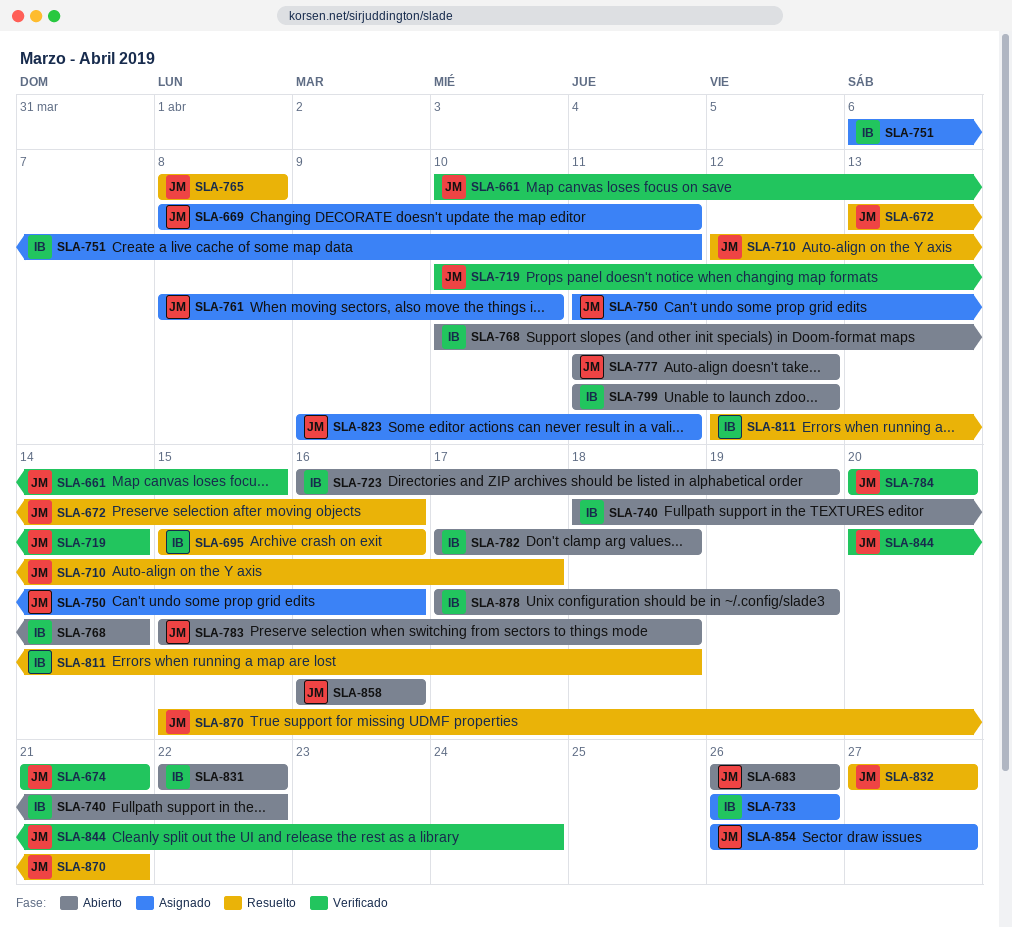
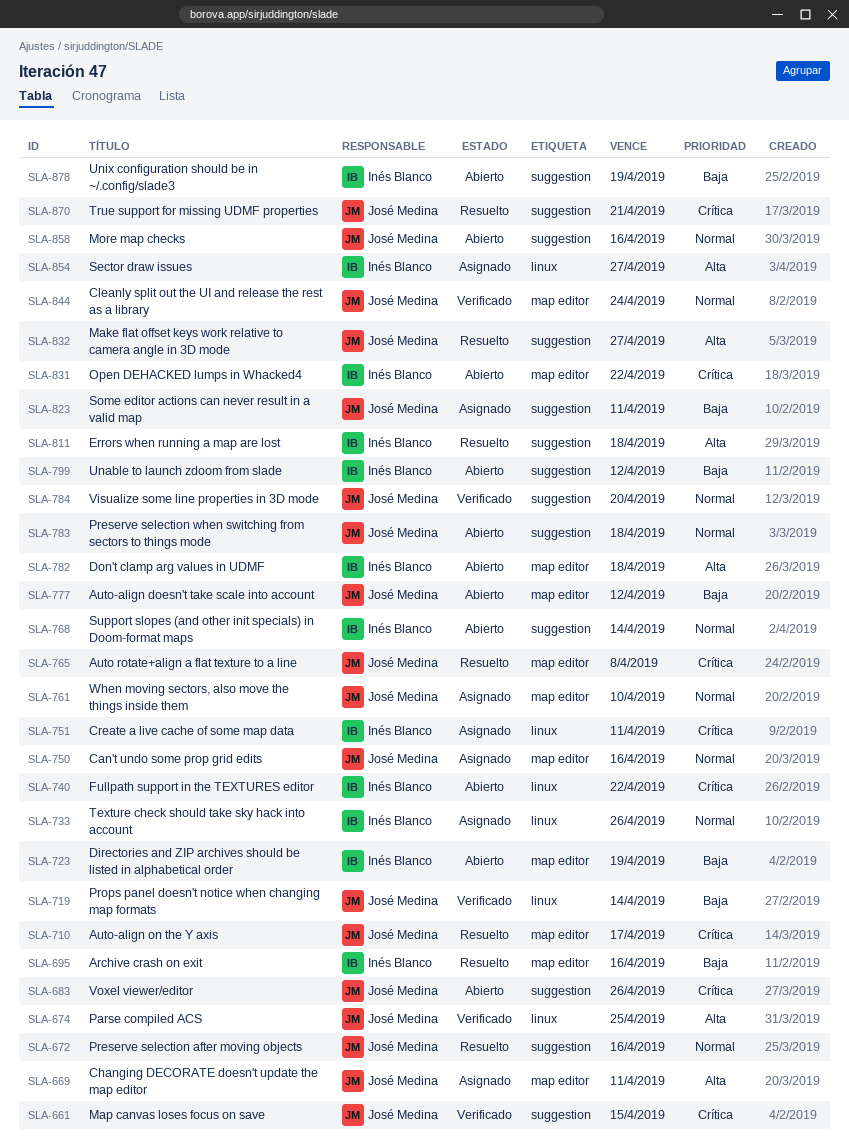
SLA-674, due: Apr 21 -> Apr 25
SLA-854, owner: José Medina -> Inés Blanco

